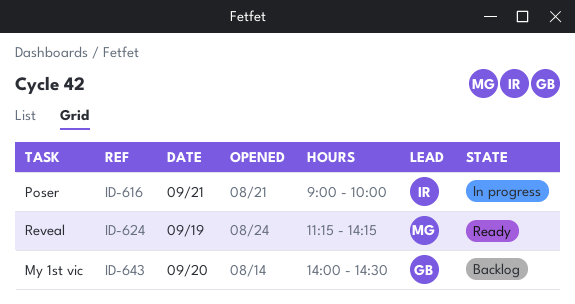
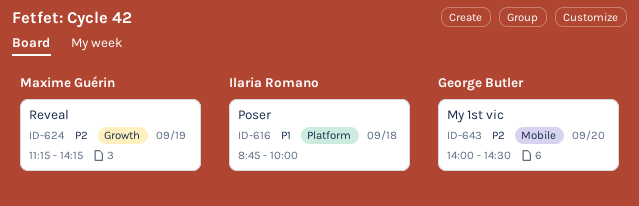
ID-616, day: Sep 21 -> Sep 18
ID-616, begins: 09:00 -> 08:45

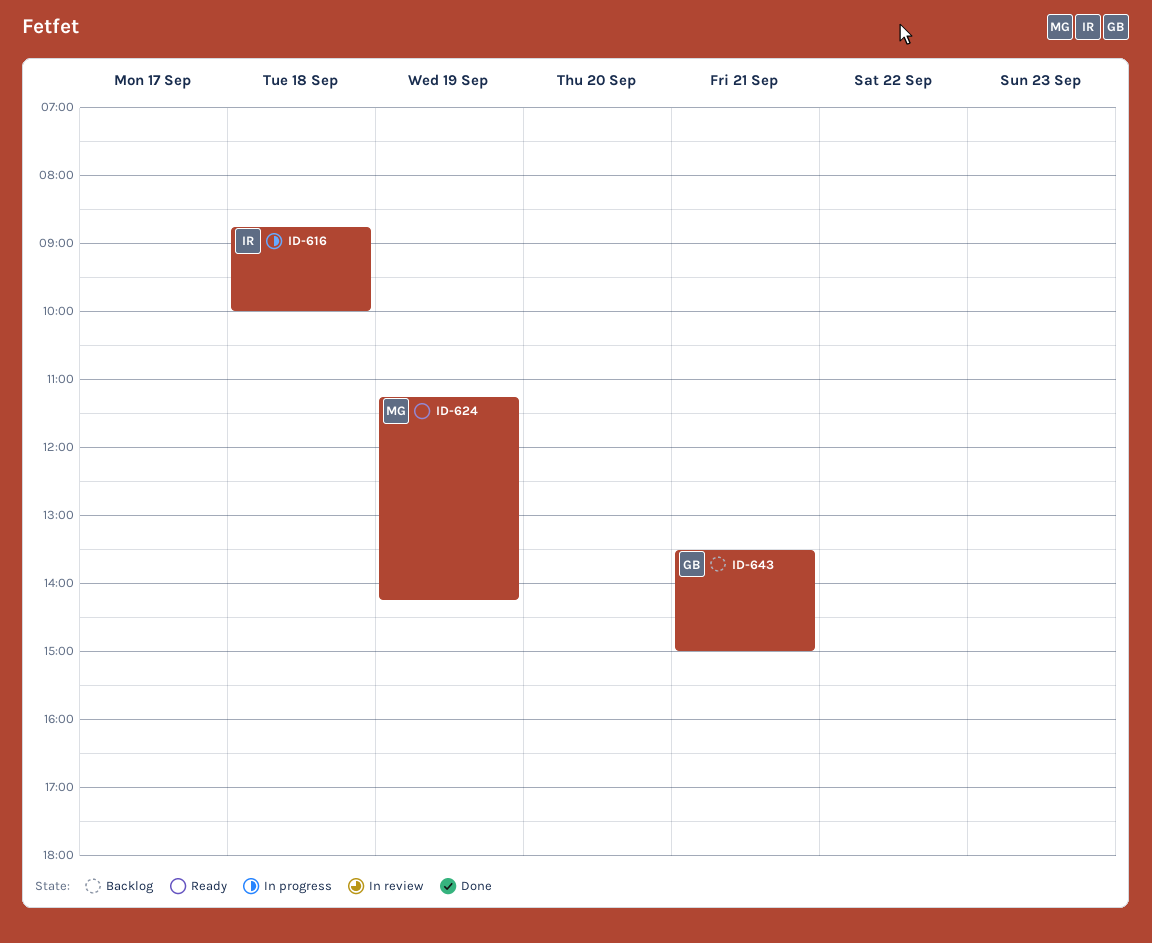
ID-643, day: Sep 20 -> Sep 21
ID-643, begins: 14:00 -> 13:30
ID-643, ends: 14:30 -> 15:00

